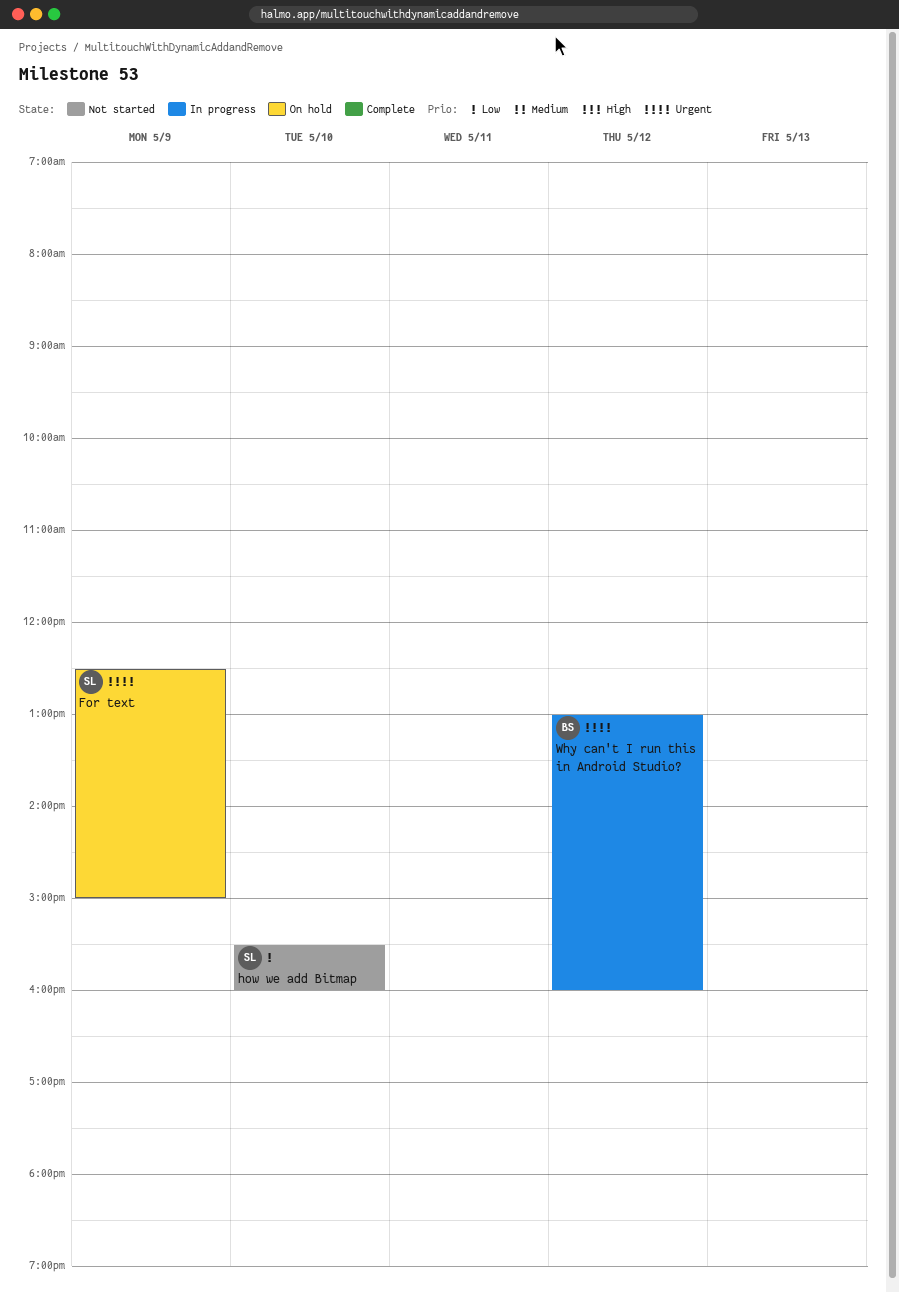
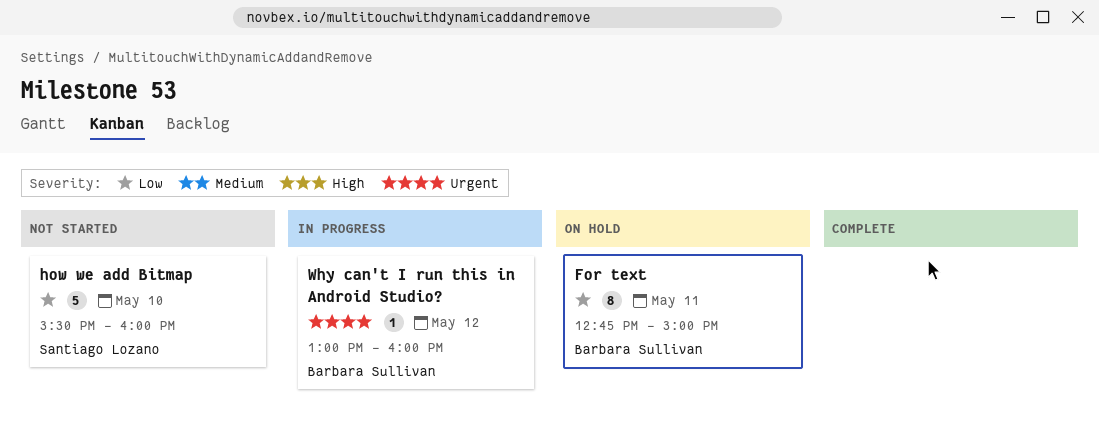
For text, owner: Santiago Lozano -> Barbara Sullivan
For text, priority: Urgent -> Low
For text, day: May 9 -> May 11
For text, begins: 12:30 -> 12:45

